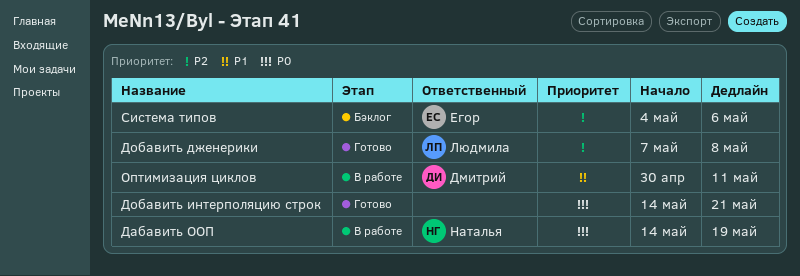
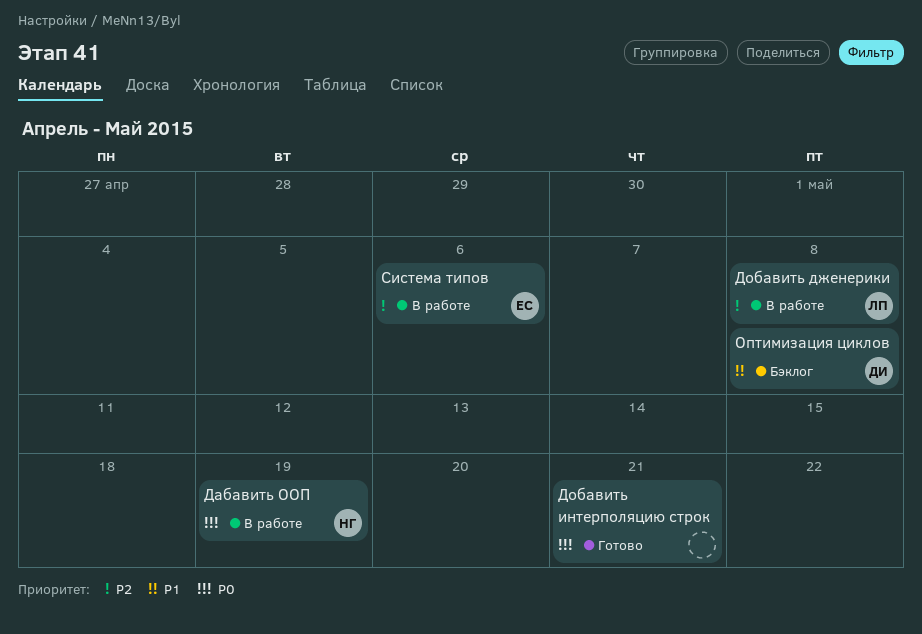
Добавить дженерики, status: Готово -> В работе
Оптимизация циклов, status: В работе -> Бэклог
Оптимизация циклов, due: May 11 -> May 8
Система типов, status: Бэклог -> В работе

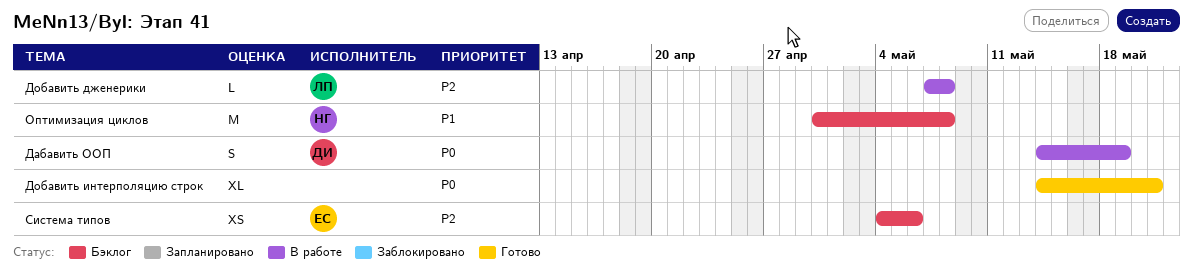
Дабавить ООП, owner: НГ -> ДИ
Оптимизация циклов, owner: ДИ -> НГ
Система типов, status: В работе -> Бэклог

